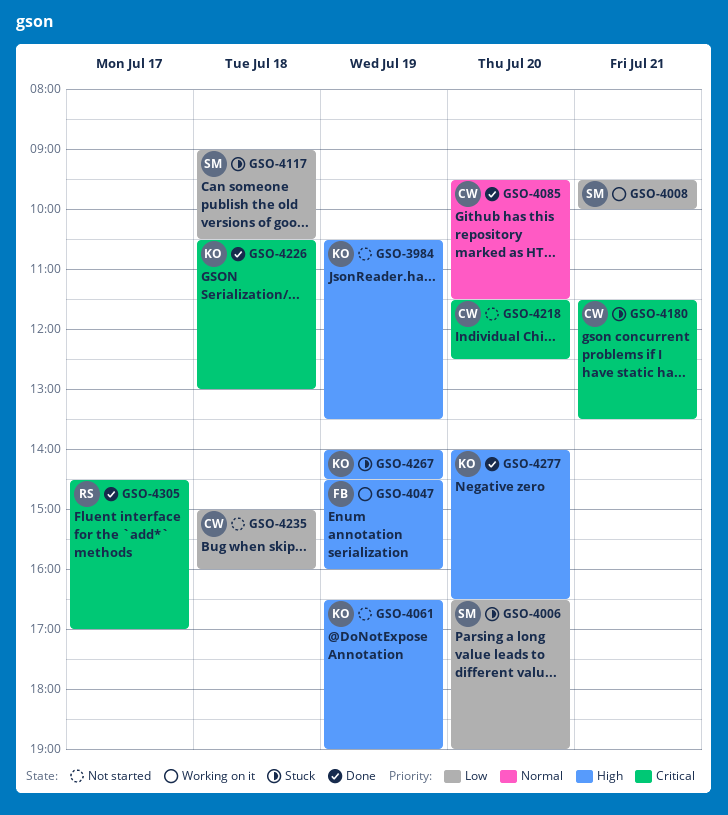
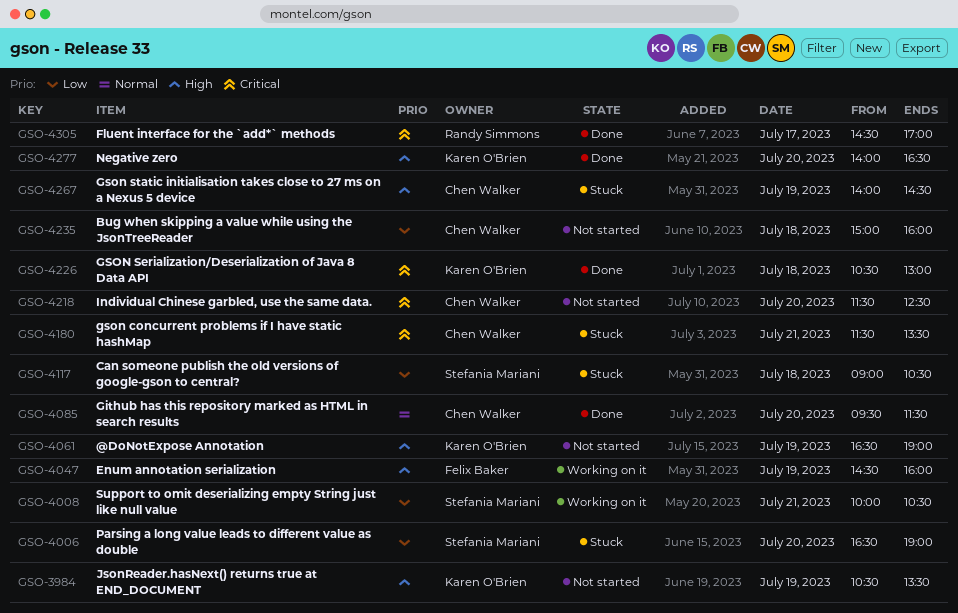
GSO-4008, begins: 09:30 -> 10:00
GSO-4008, ends: 10:00 -> 10:30
GSO-4267, owner: Karen O'Brien -> Chen Walker

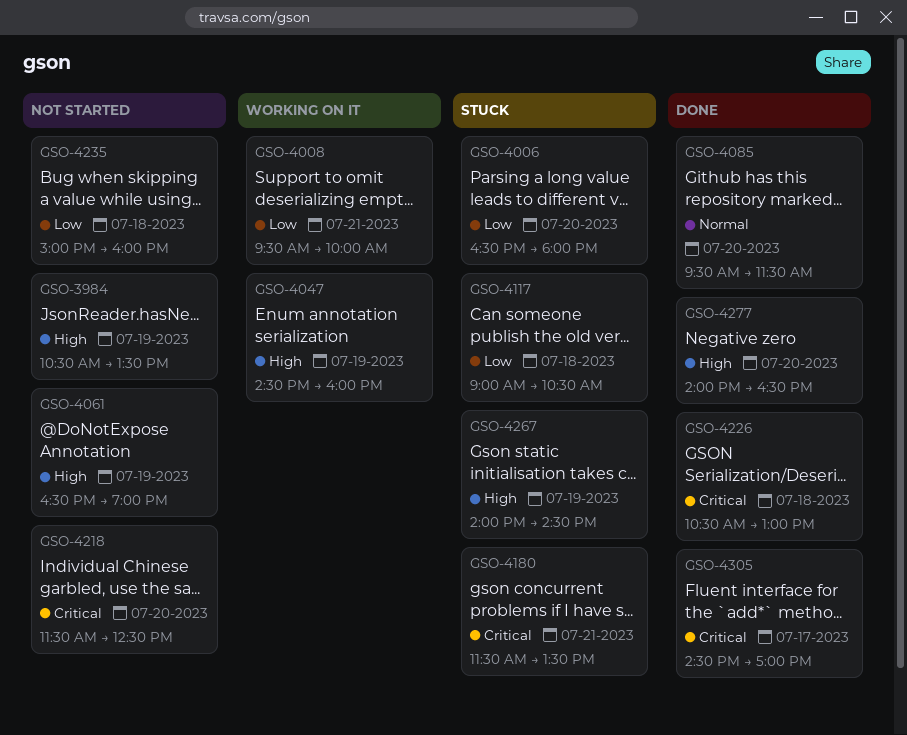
GSO-4006, ends: 19:00 -> 18:00
GSO-4008, begins: 10:00 -> 09:30
GSO-4008, ends: 10:30 -> 10:00

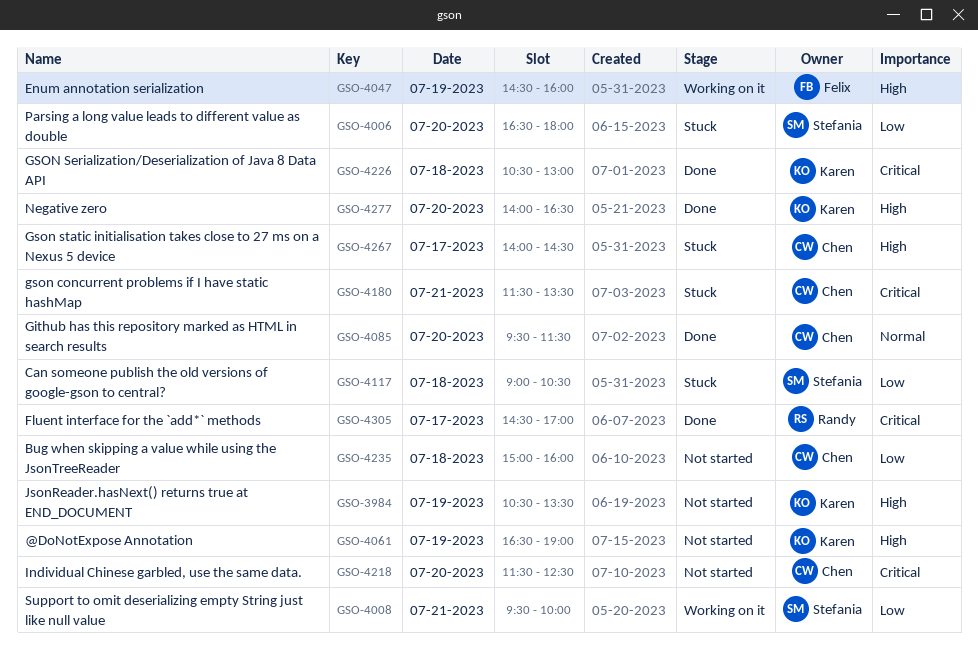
GSO-4267, day: Jul 19 -> Jul 17

